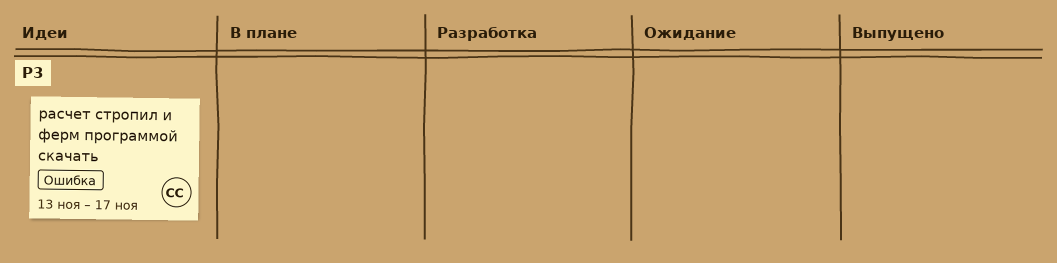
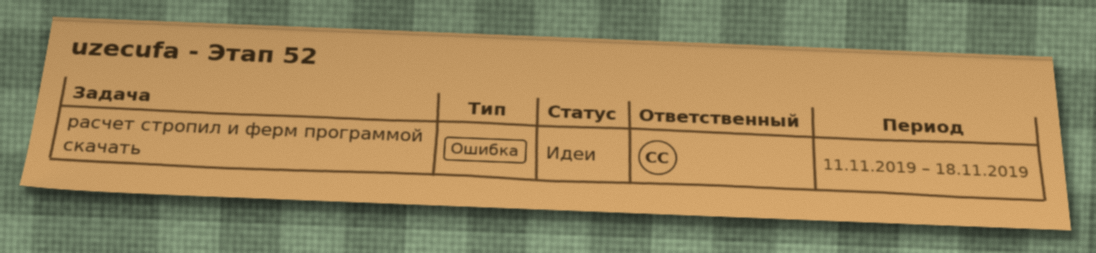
расчет стропил и ферм программой скачать, start: Nov 13 -> Nov 11
расчет стропил и ферм программой скачать, due: Nov 17 -> Nov 18

